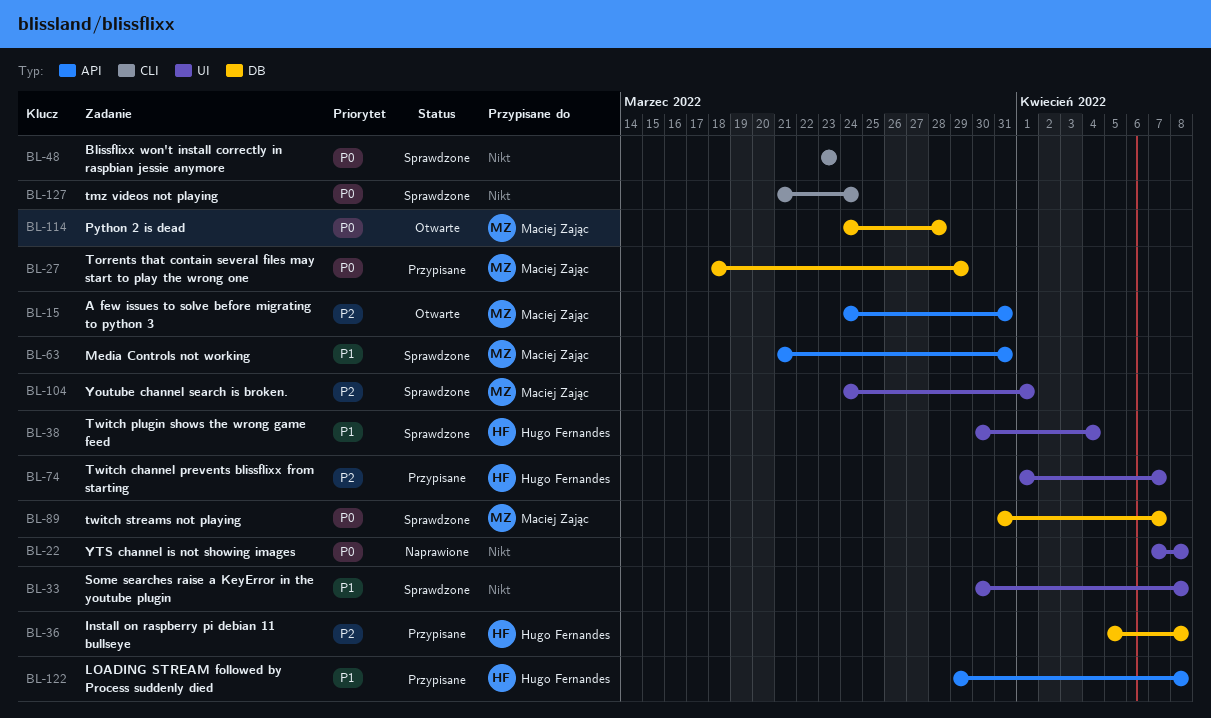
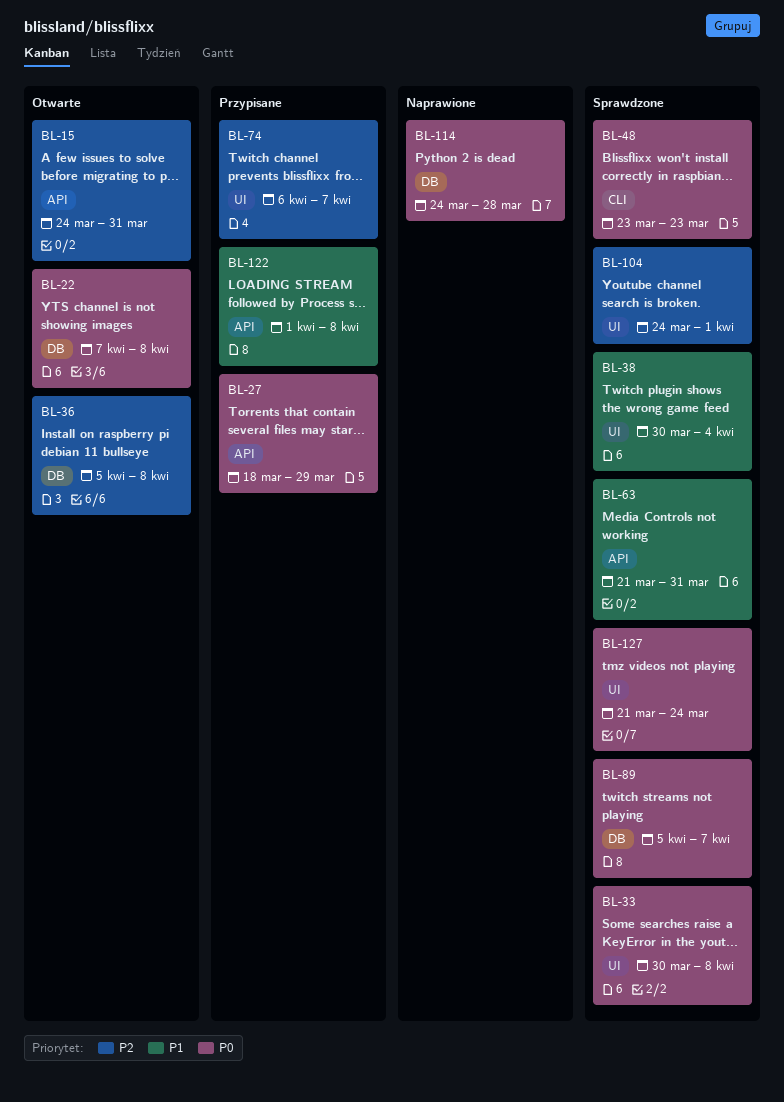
BL-22, status: Naprawione -> Otwarte
BL-22, label: UI -> DB
BL-27, label: DB -> API
BL-33, priority: P1 -> P0
BL-36, status: Przypisane -> Otwarte
BL-74, start: Apr 1 -> Apr 6
BL-89, start: Mar 31 -> Apr 5
BL-114, status: Otwarte -> Naprawione
BL-122, start: Mar 29 -> Apr 1
BL-127, label: CLI -> UI

